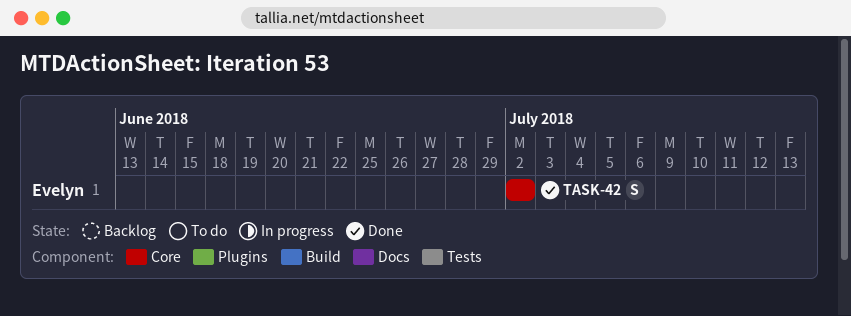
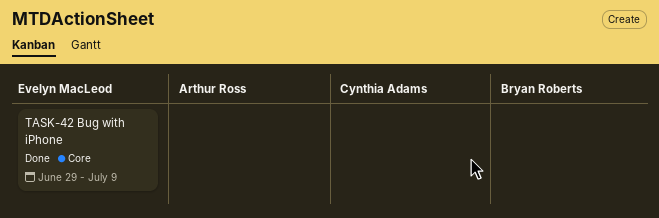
TASK-42, start: Jul 2 -> Jun 29
TASK-42, due: Jul 2 -> Jul 9

